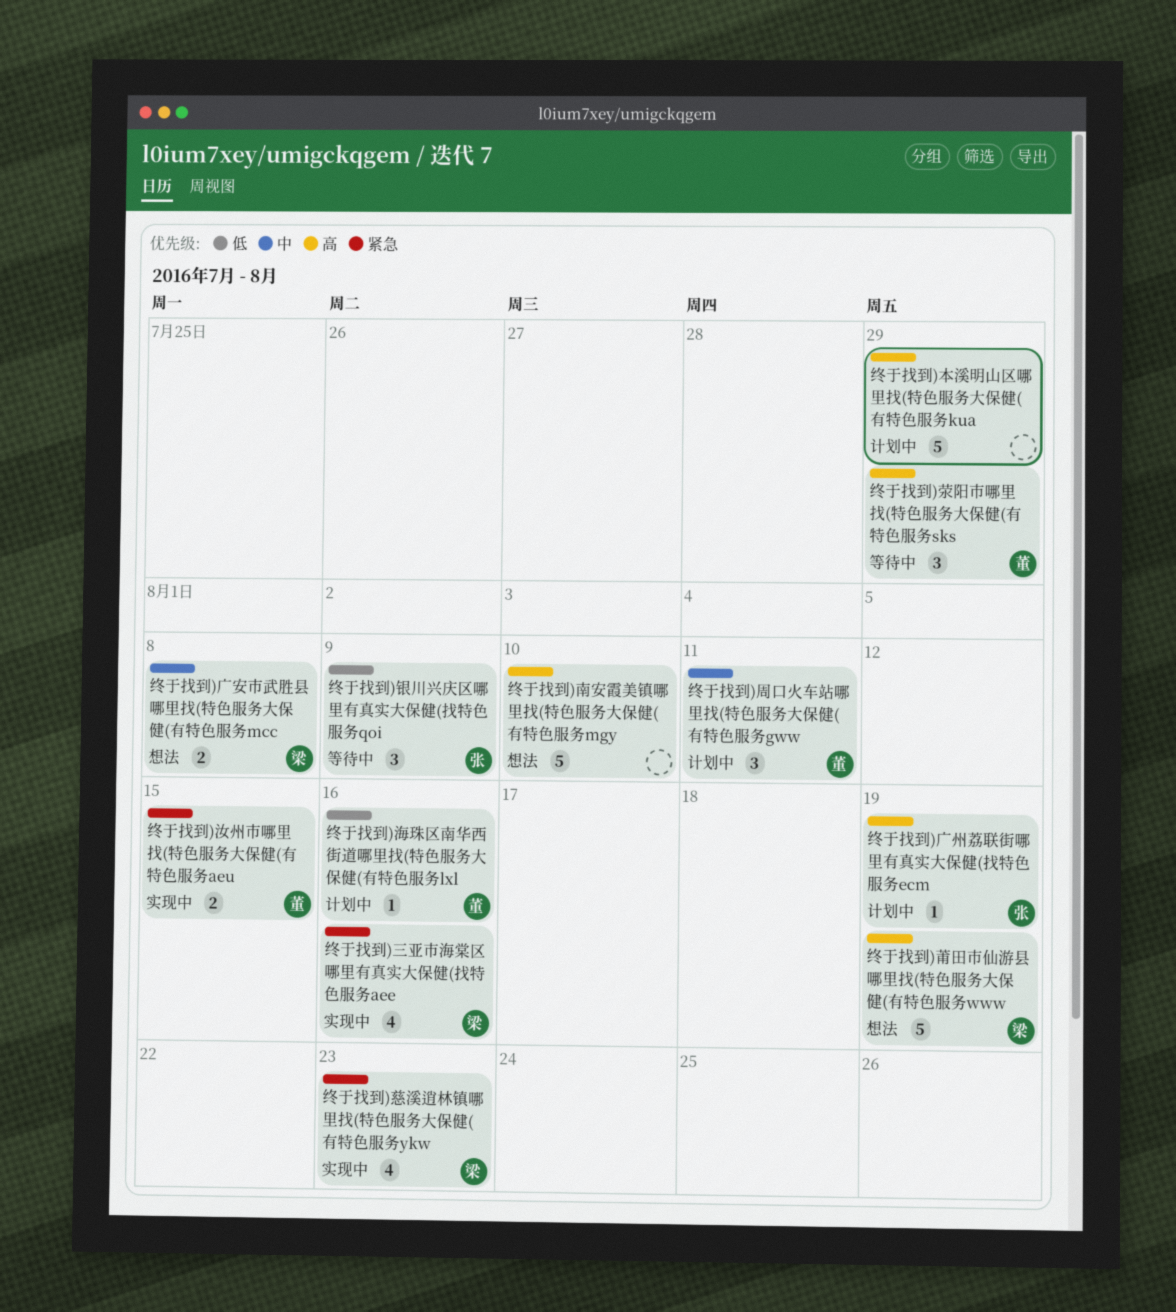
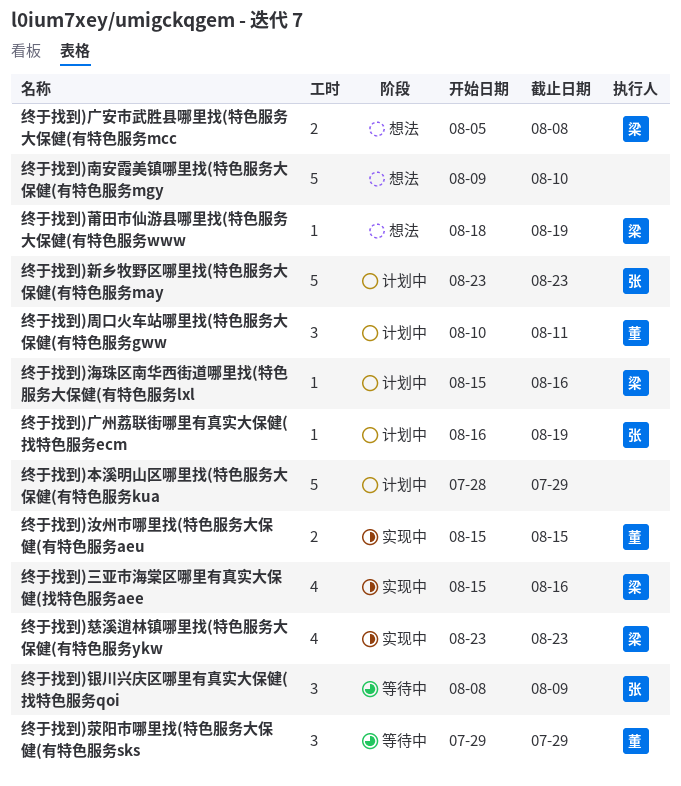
终于找到)新乡牧野区哪里找(特色服务大保健(有特色服务may: none -> present
终于找到)海珠区南华西街道哪里找(特色服务大保健(有特色服务lxl, owner: 董 -> 梁
终于找到)莆田市仙游县哪里找(特色服务大保健(有特色服务www, estimate: 5 -> 1

